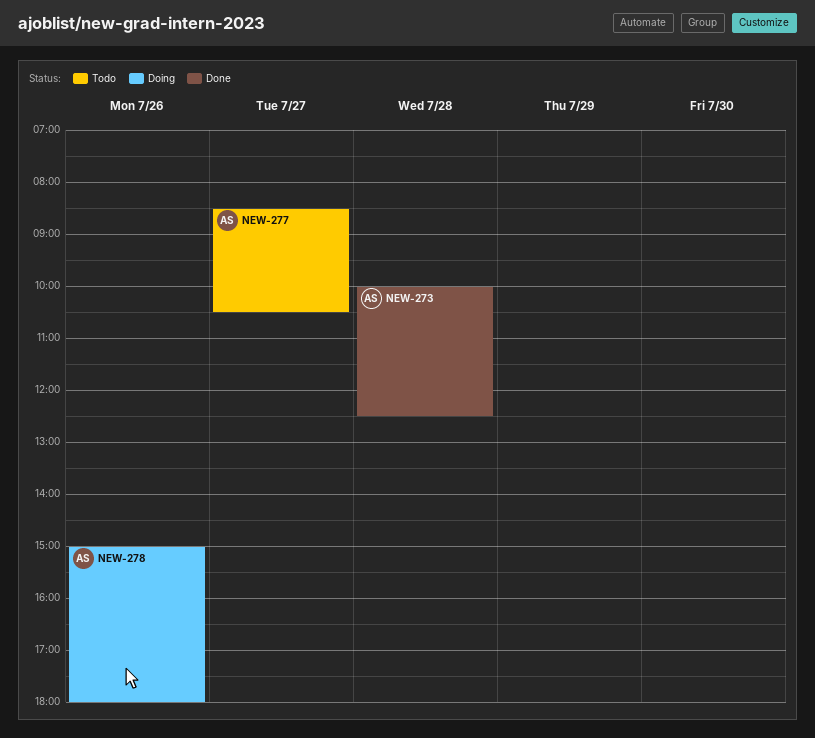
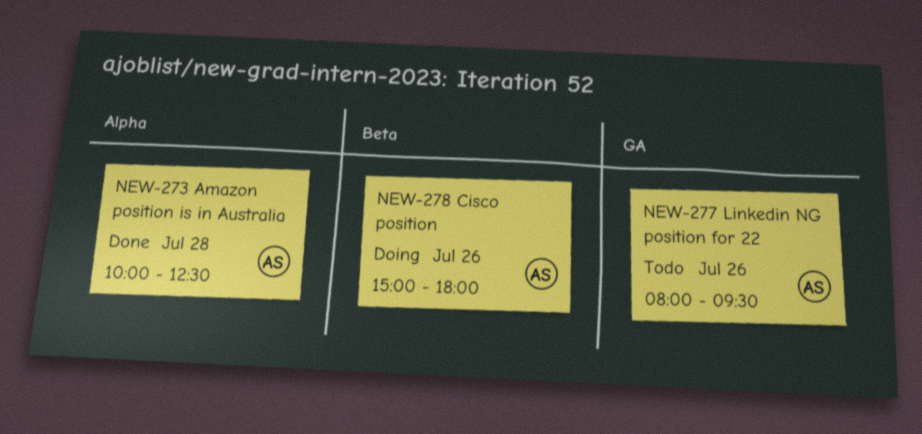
NEW-277, day: Jul 27 -> Jul 26
NEW-277, begins: 08:30 -> 08:00
NEW-277, ends: 10:30 -> 09:30

